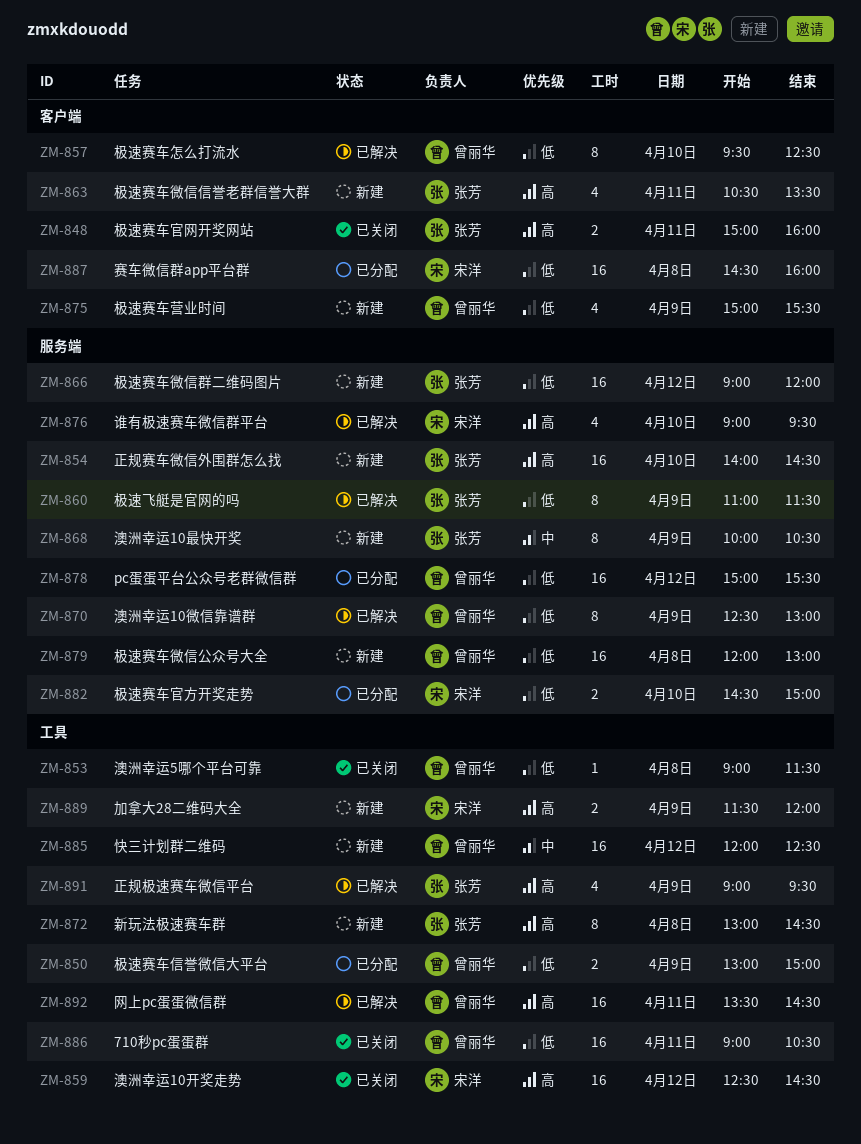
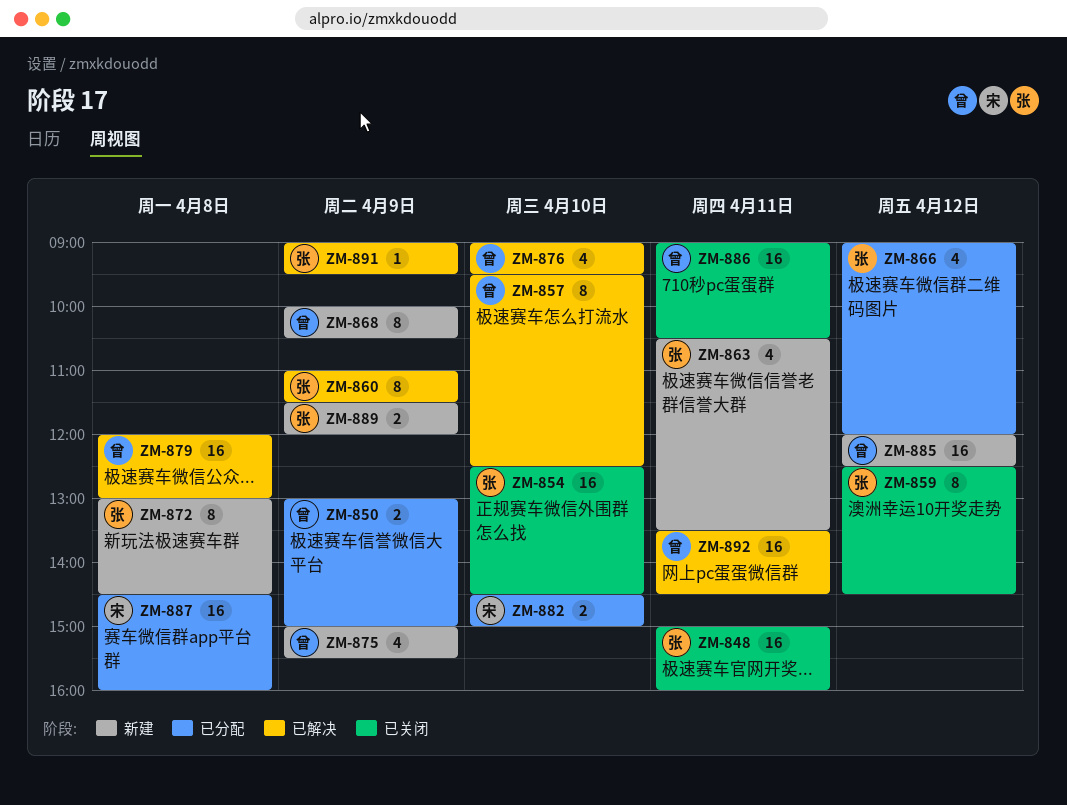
ZM-848, estimate: 2 -> 16
ZM-853: present -> none
ZM-854, status: 新建 -> 已关闭
ZM-854, begins: 14:00 -> 12:30
ZM-859, owner: 宋洋 -> 张芳
ZM-859, estimate: 16 -> 8
ZM-866, status: 新建 -> 已分配
ZM-866, estimate: 16 -> 4
ZM-868, owner: 张芳 -> 曾丽华
ZM-870: present -> none
ZM-876, owner: 宋洋 -> 曾丽华
ZM-878: present -> none
ZM-879, status: 新建 -> 已解决
ZM-889, owner: 宋洋 -> 张芳
ZM-891, estimate: 4 -> 1

